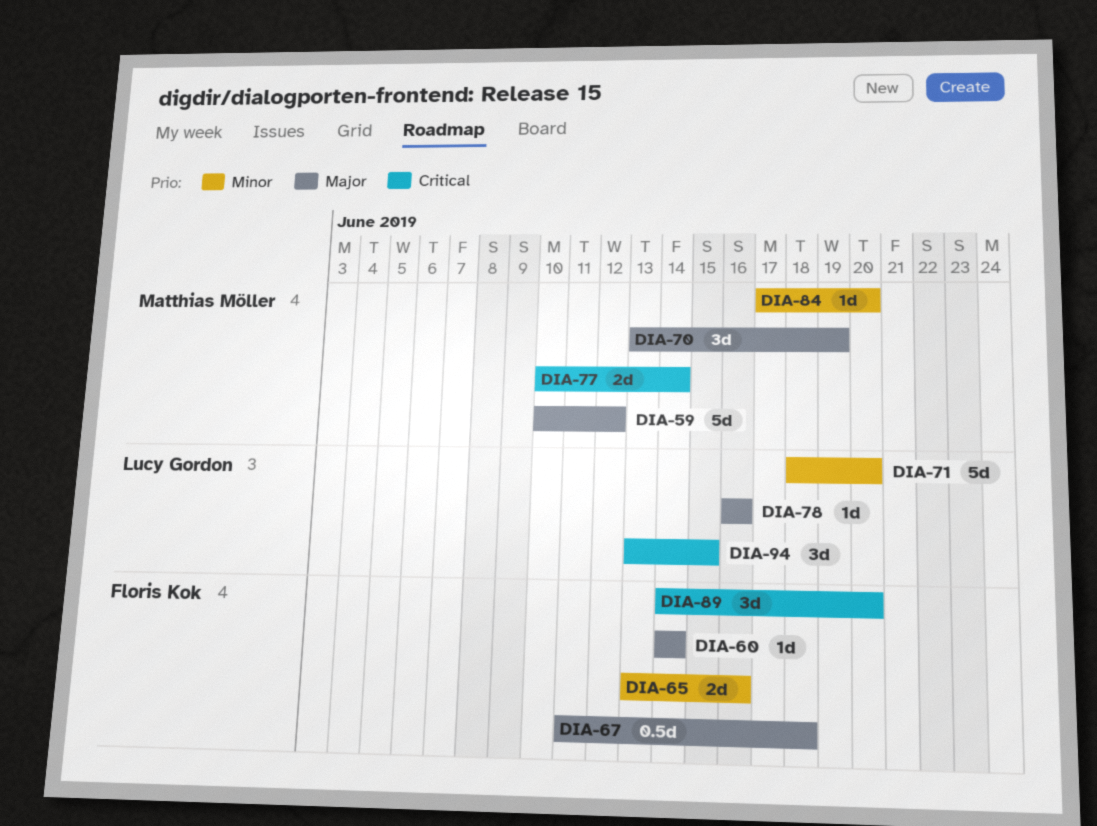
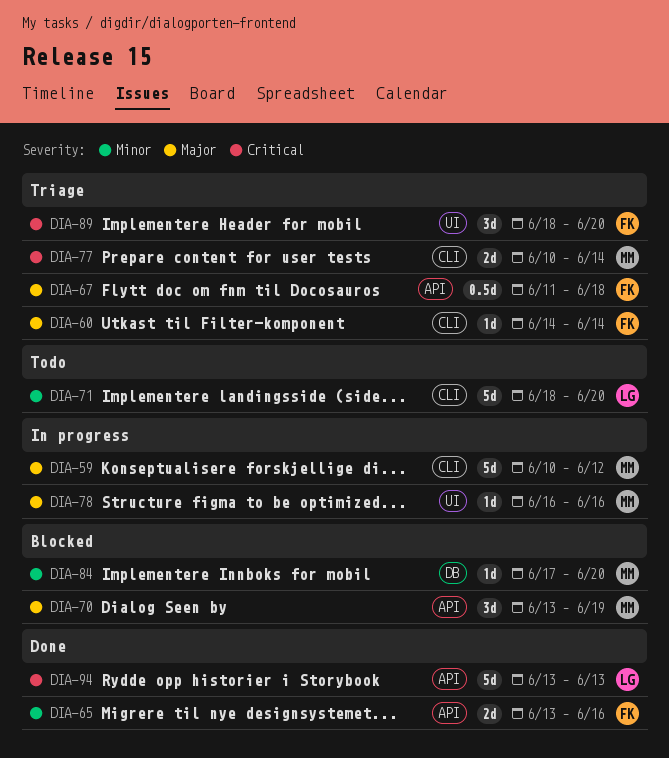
DIA-78, owner: Lucy Gordon -> Matthias Möller
DIA-89, start: Jun 14 -> Jun 18
DIA-94, estimate: 3d -> 5d
DIA-94, due: Jun 15 -> Jun 13

